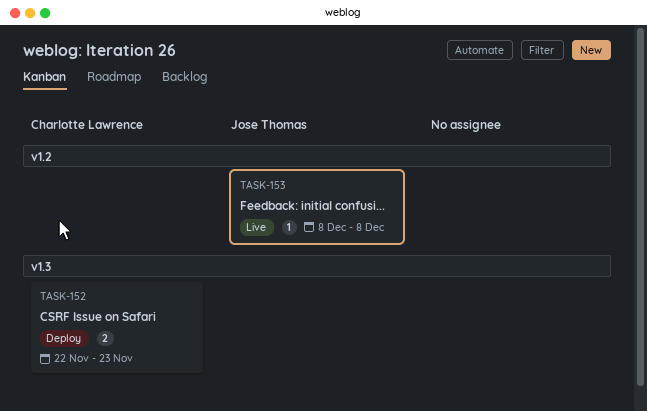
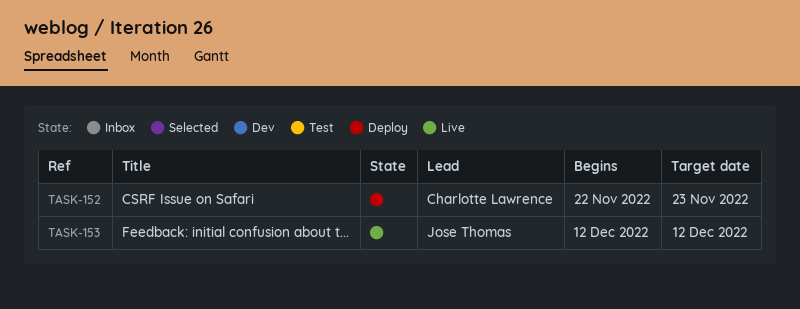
TASK-153, start: Dec 8 -> Dec 12
TASK-153, due: Dec 8 -> Dec 12

